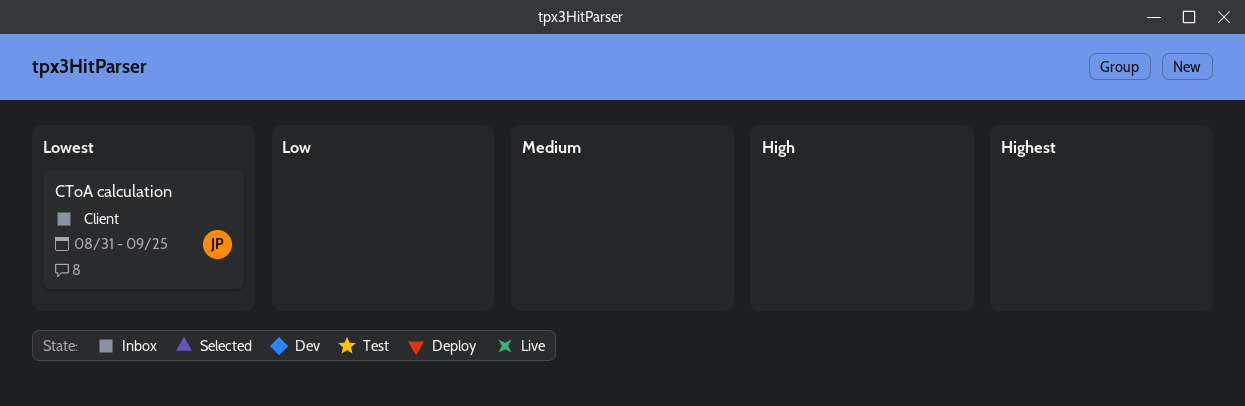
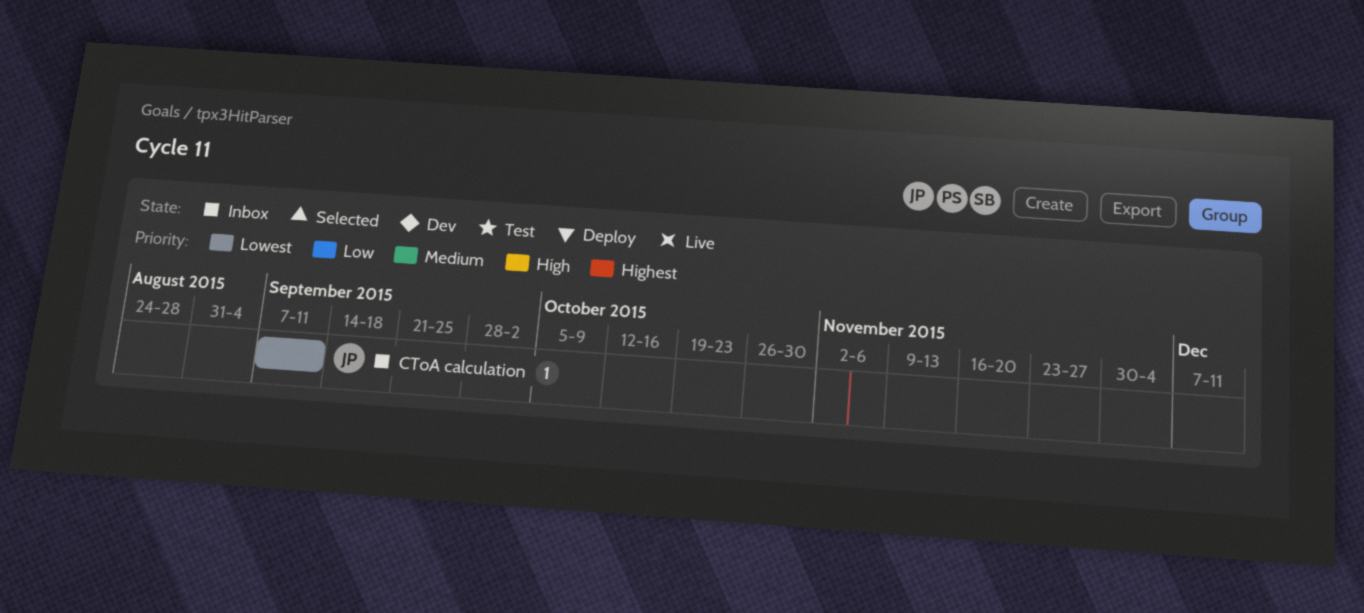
CToA calculation, start: Aug 31 -> Sep 7
CToA calculation, due: Sep 25 -> Sep 11

